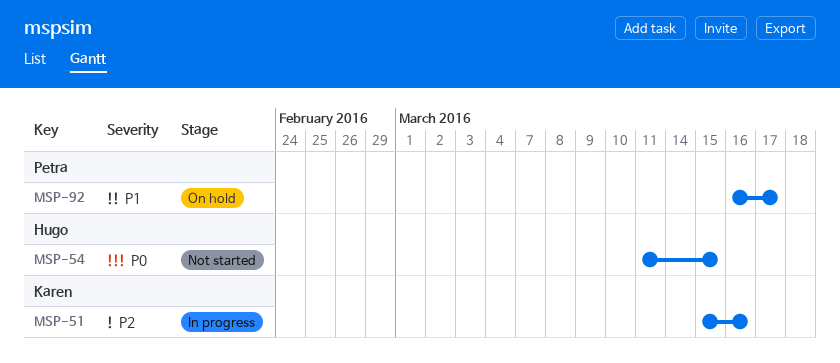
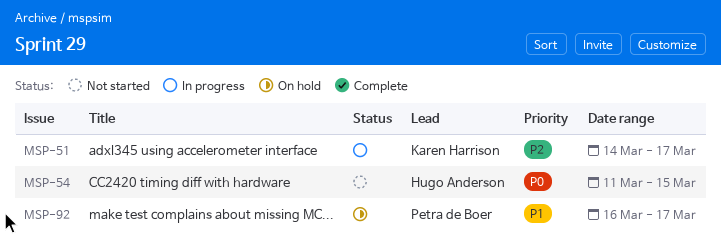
MSP-51, start: Mar 15 -> Mar 14
MSP-51, due: Mar 16 -> Mar 17

